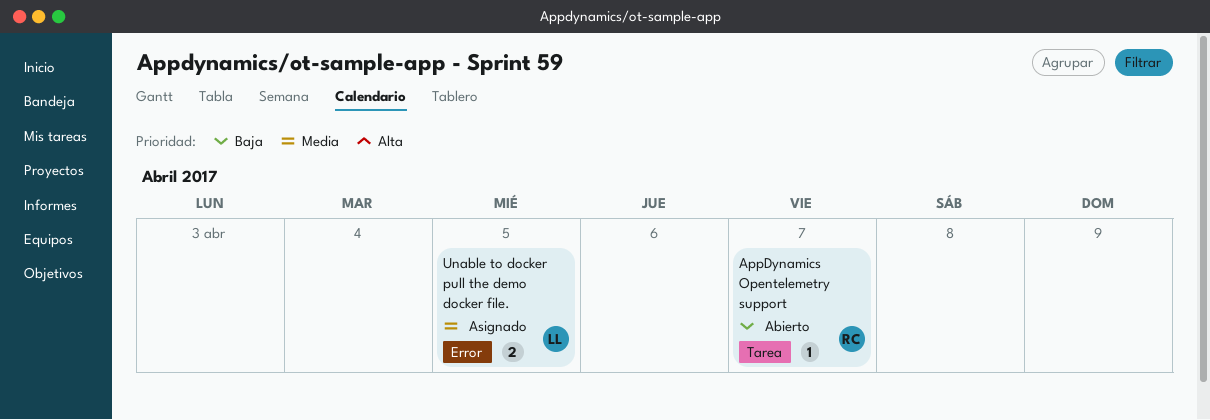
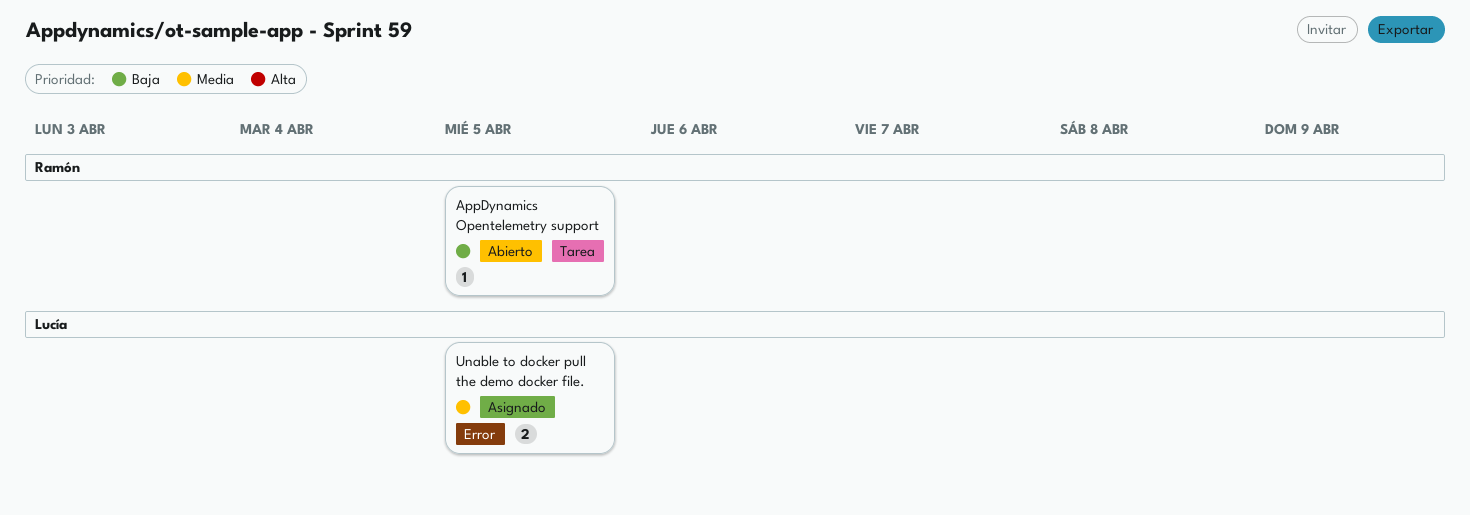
AppDynamics Opentelemetry support, due: Apr 7 -> Apr 5

